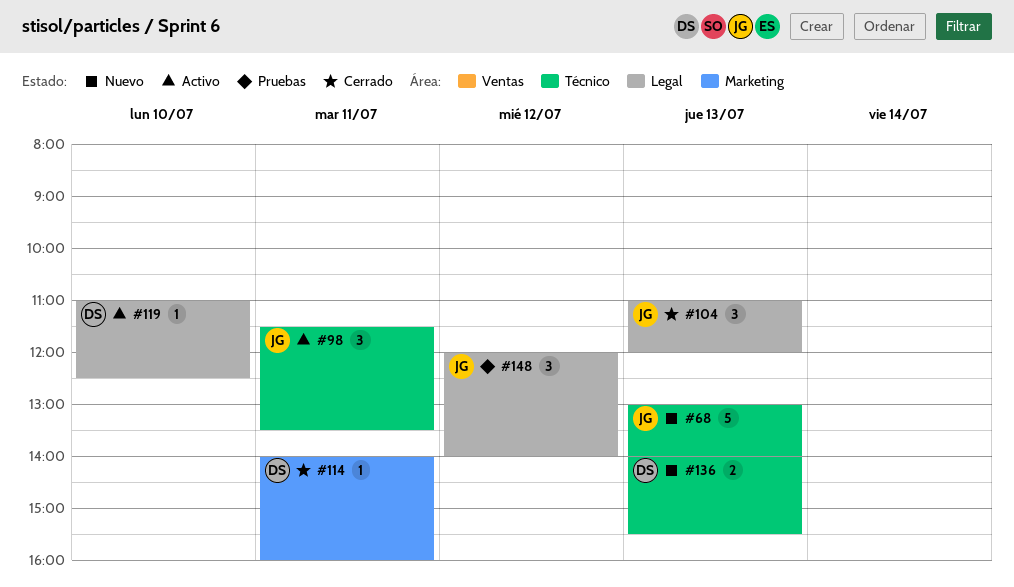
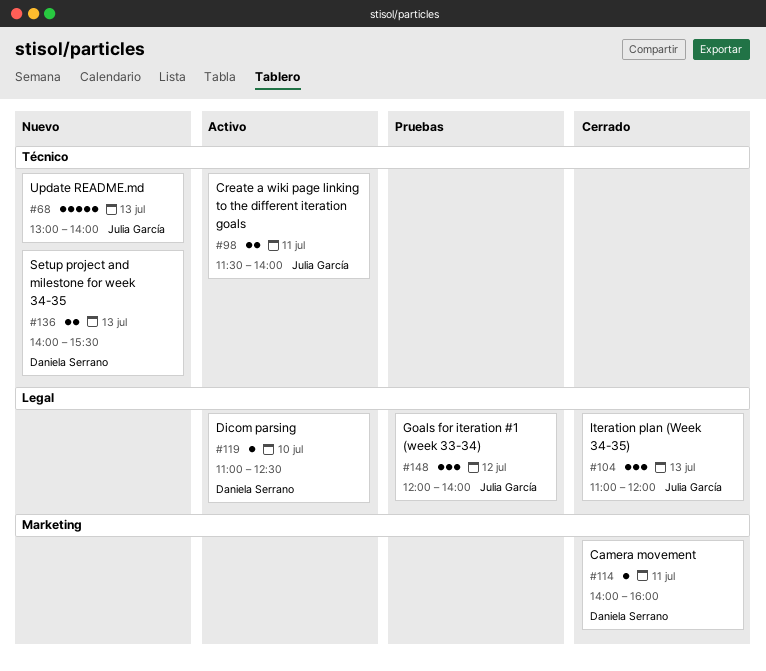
#98, estimate: 3 -> 2
#98, ends: 13:30 -> 14:00

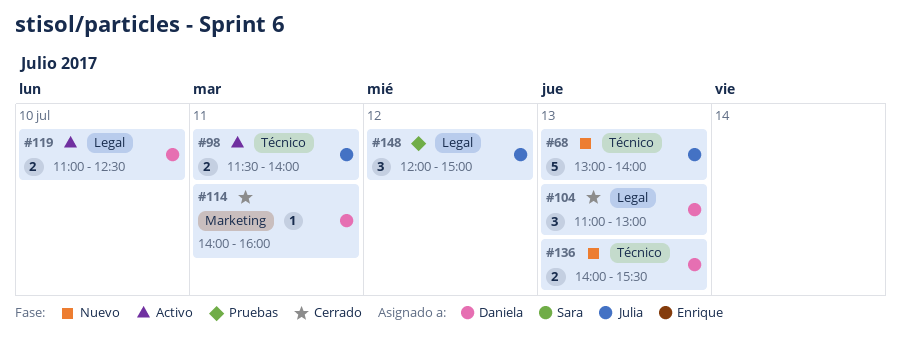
#104, owner: Julia García -> Daniela Serrano
#104, ends: 12:00 -> 13:00
#119, estimate: 1 -> 2
#148, ends: 14:00 -> 15:00

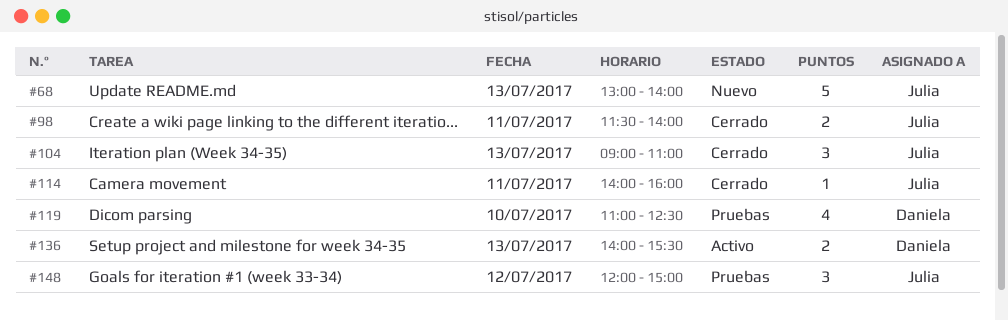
#98, status: Activo -> Cerrado
#104, owner: Daniela -> Julia
#104, begins: 11:00 -> 09:00
#104, ends: 13:00 -> 11:00
#114, owner: Daniela -> Julia
#119, status: Activo -> Pruebas
#119, estimate: 2 -> 4
#136, status: Nuevo -> Activo

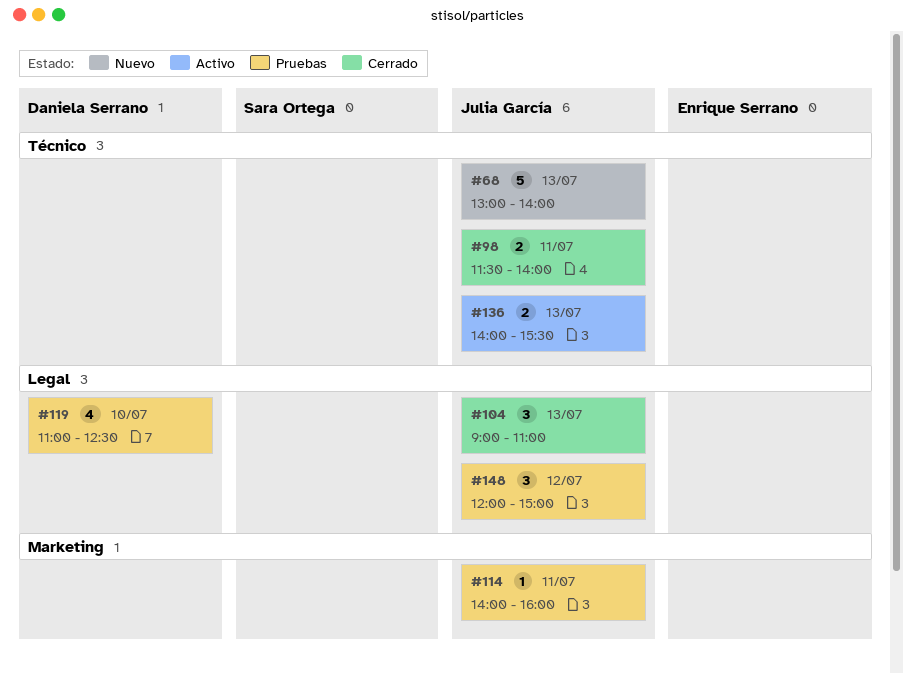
#114, status: Cerrado -> Pruebas
#136, owner: Daniela Serrano -> Julia García

